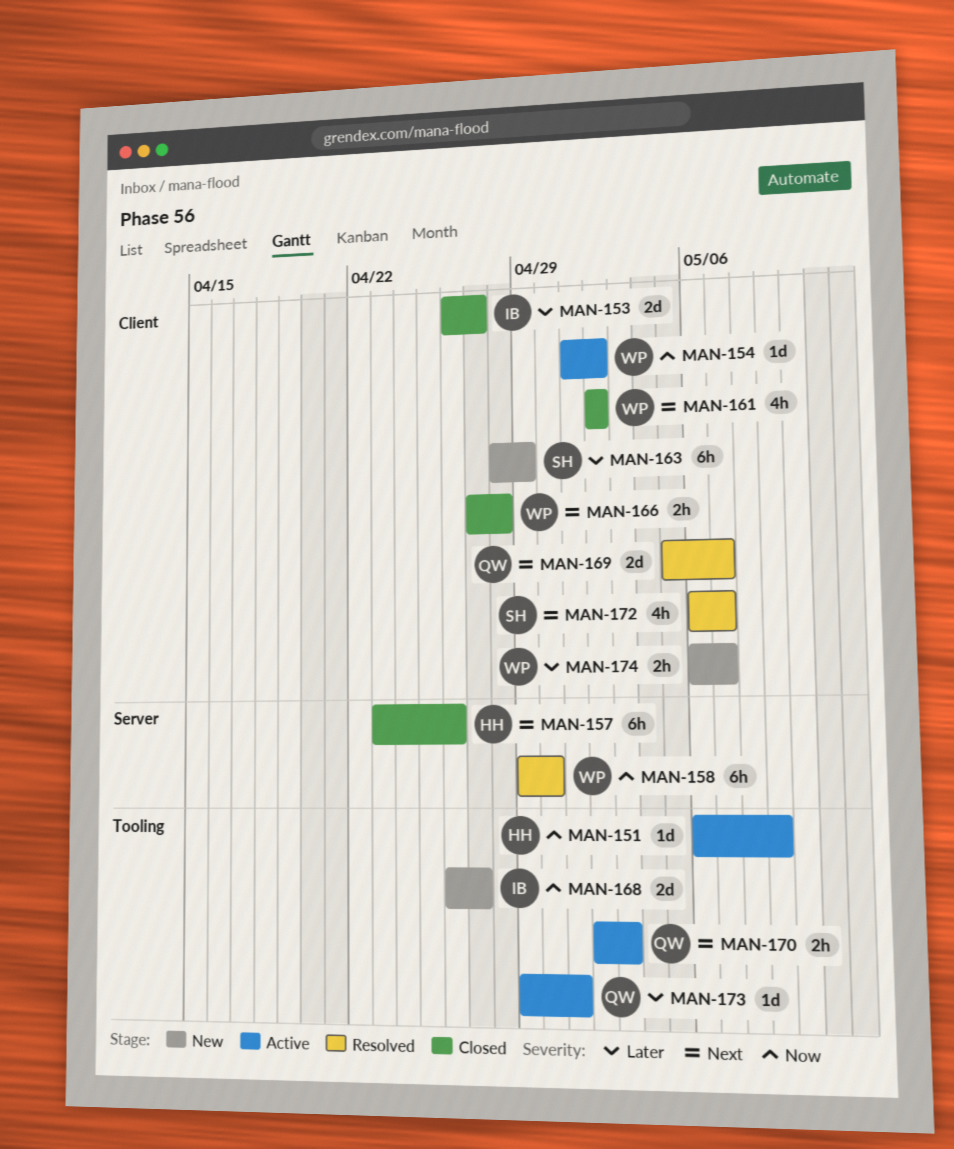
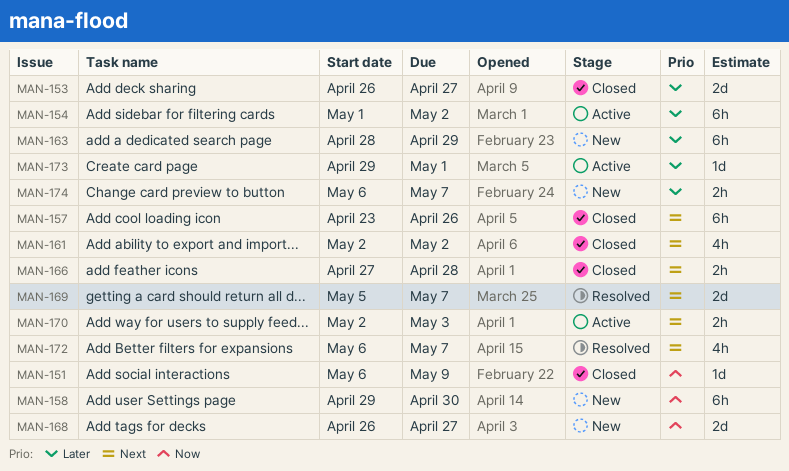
MAN-151, status: Active -> Closed
MAN-154, priority: Now -> Later
MAN-154, estimate: 1d -> 6h
MAN-158, status: Resolved -> New

